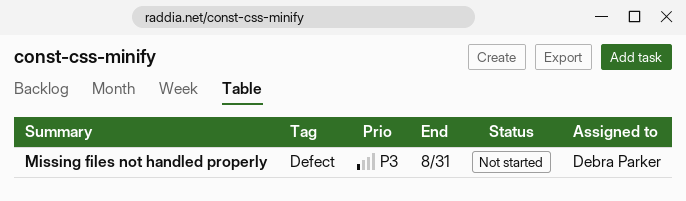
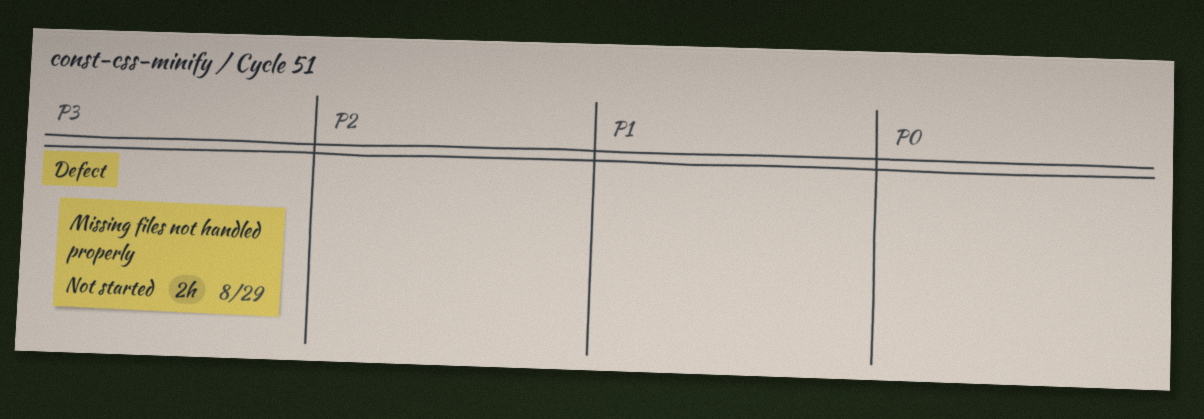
Missing files not handled properly, due: Aug 31 -> Aug 29

